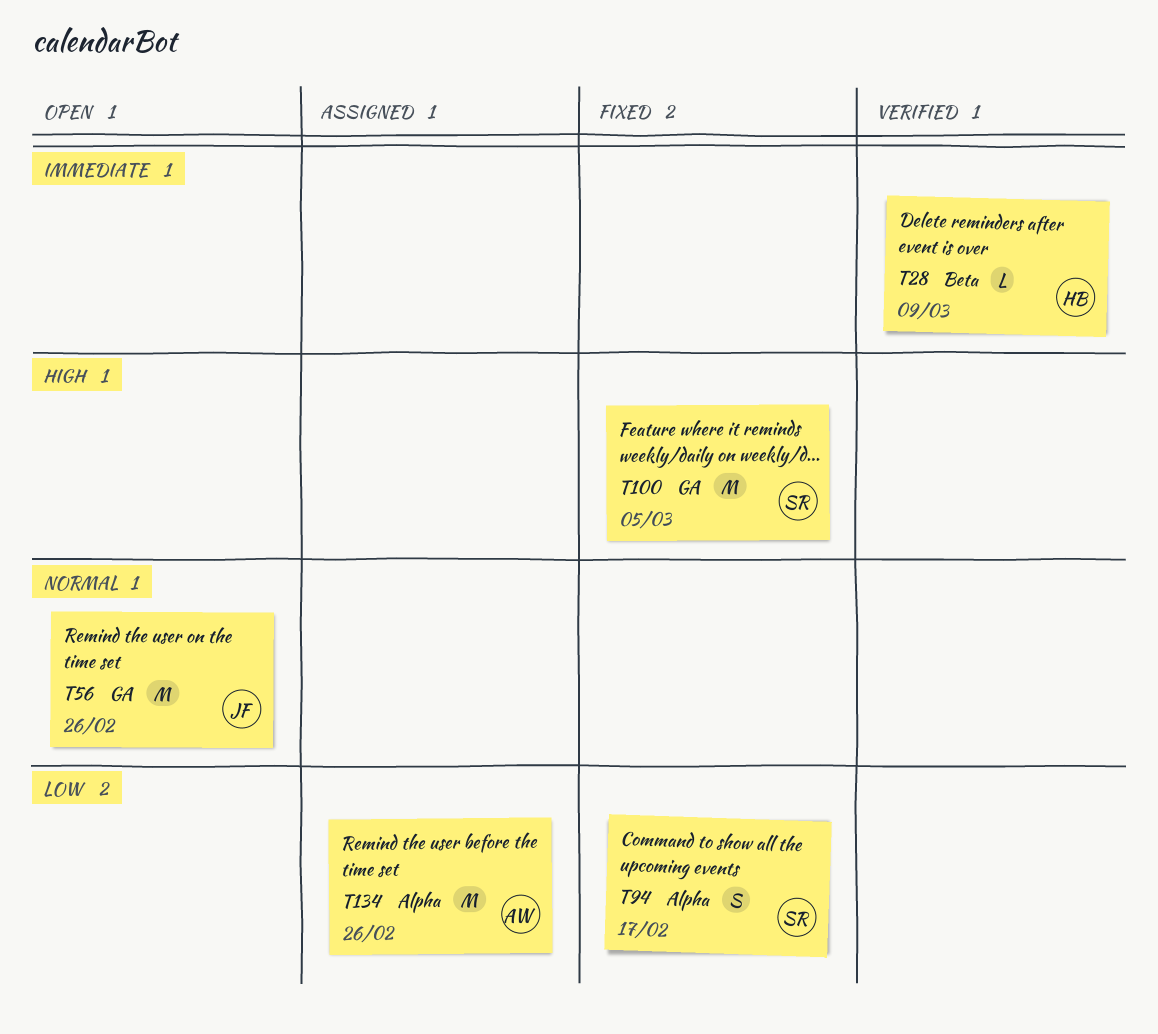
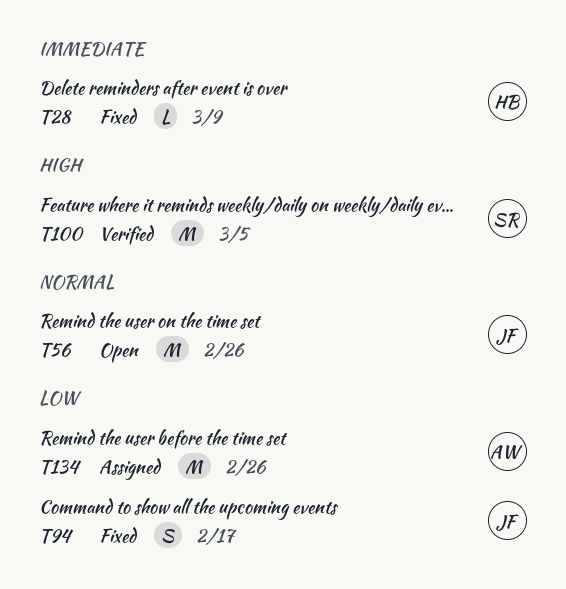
T28, status: Verified -> Fixed
T94, owner: SR -> JF
T100, status: Fixed -> Verified

